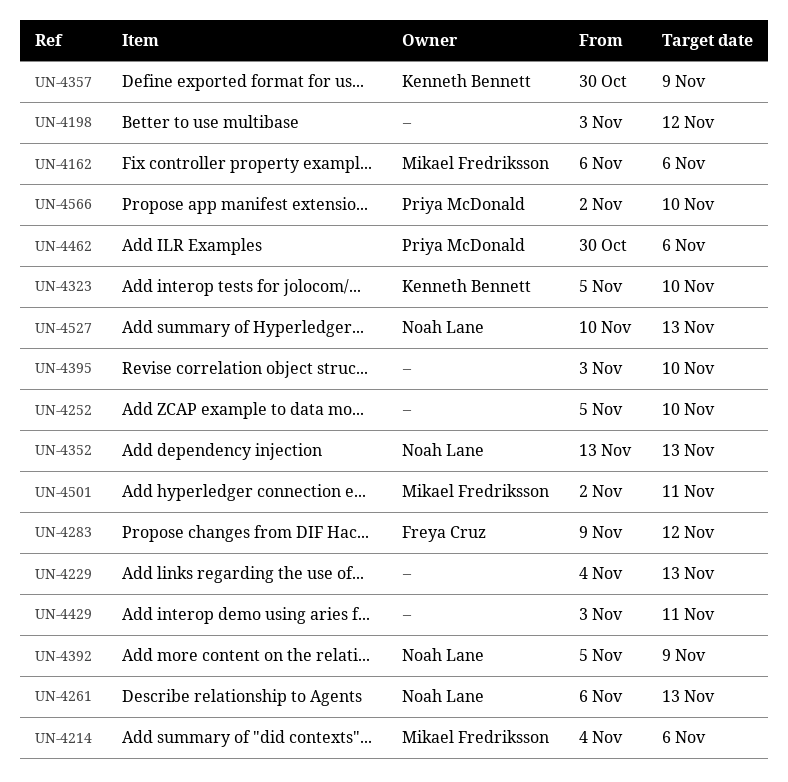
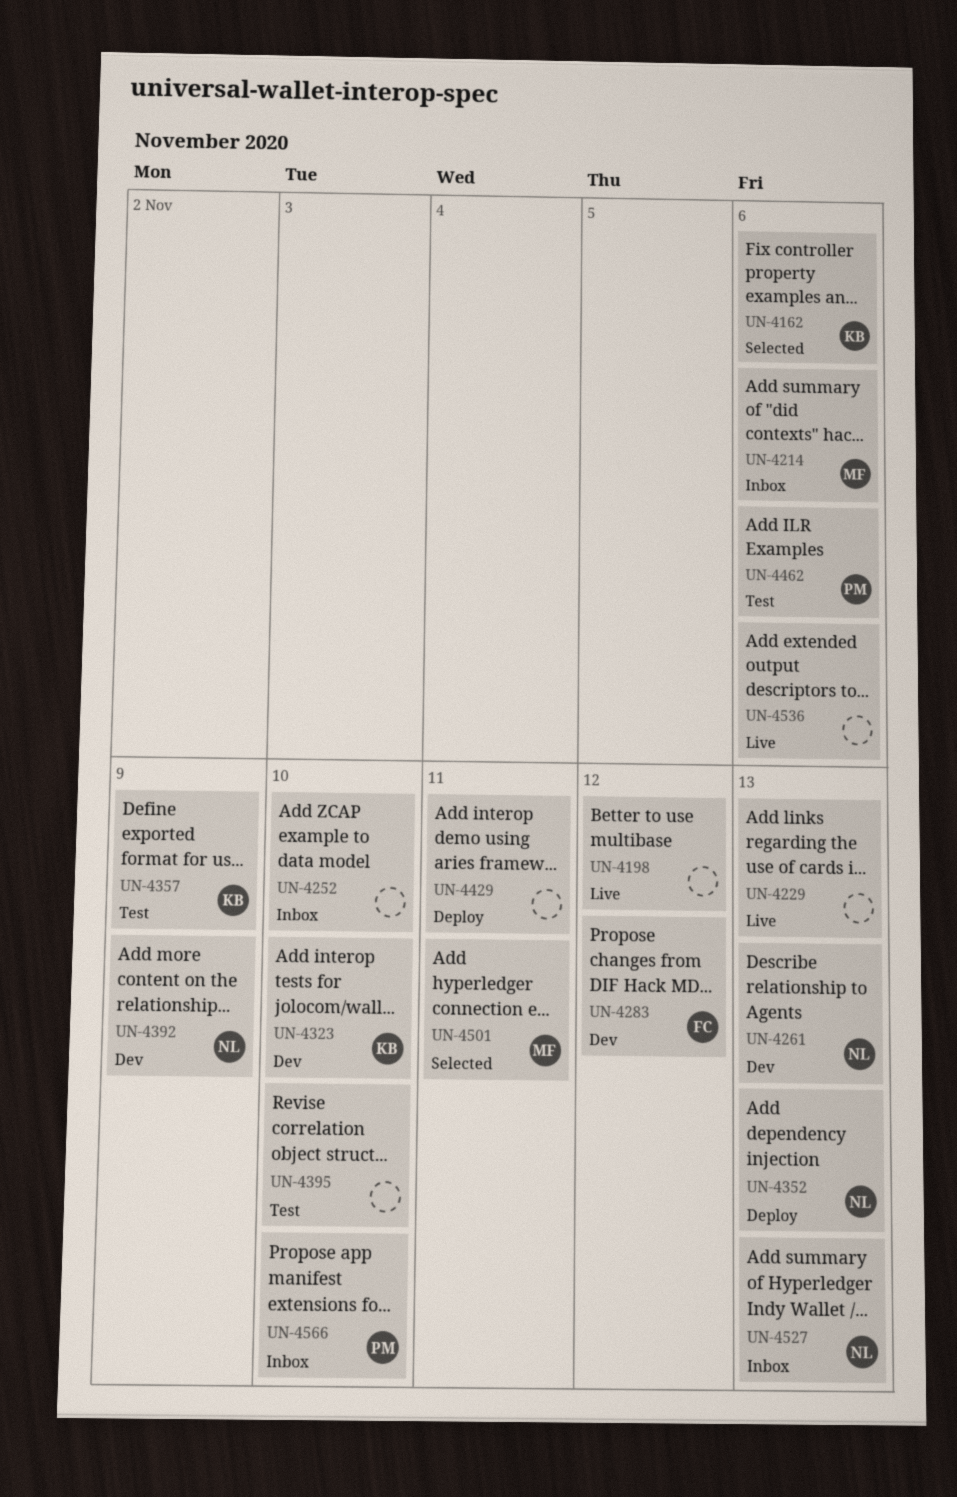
UN-4162, owner: Mikael Fredriksson -> Kenneth Bennett
UN-4536: none -> present

